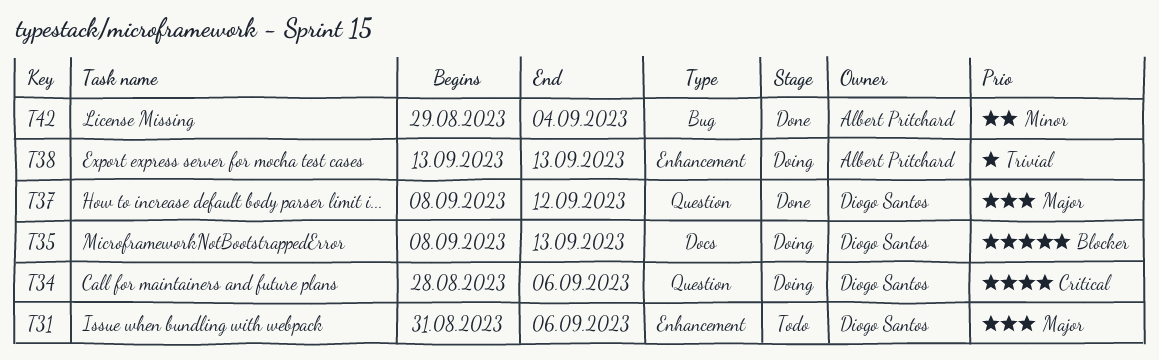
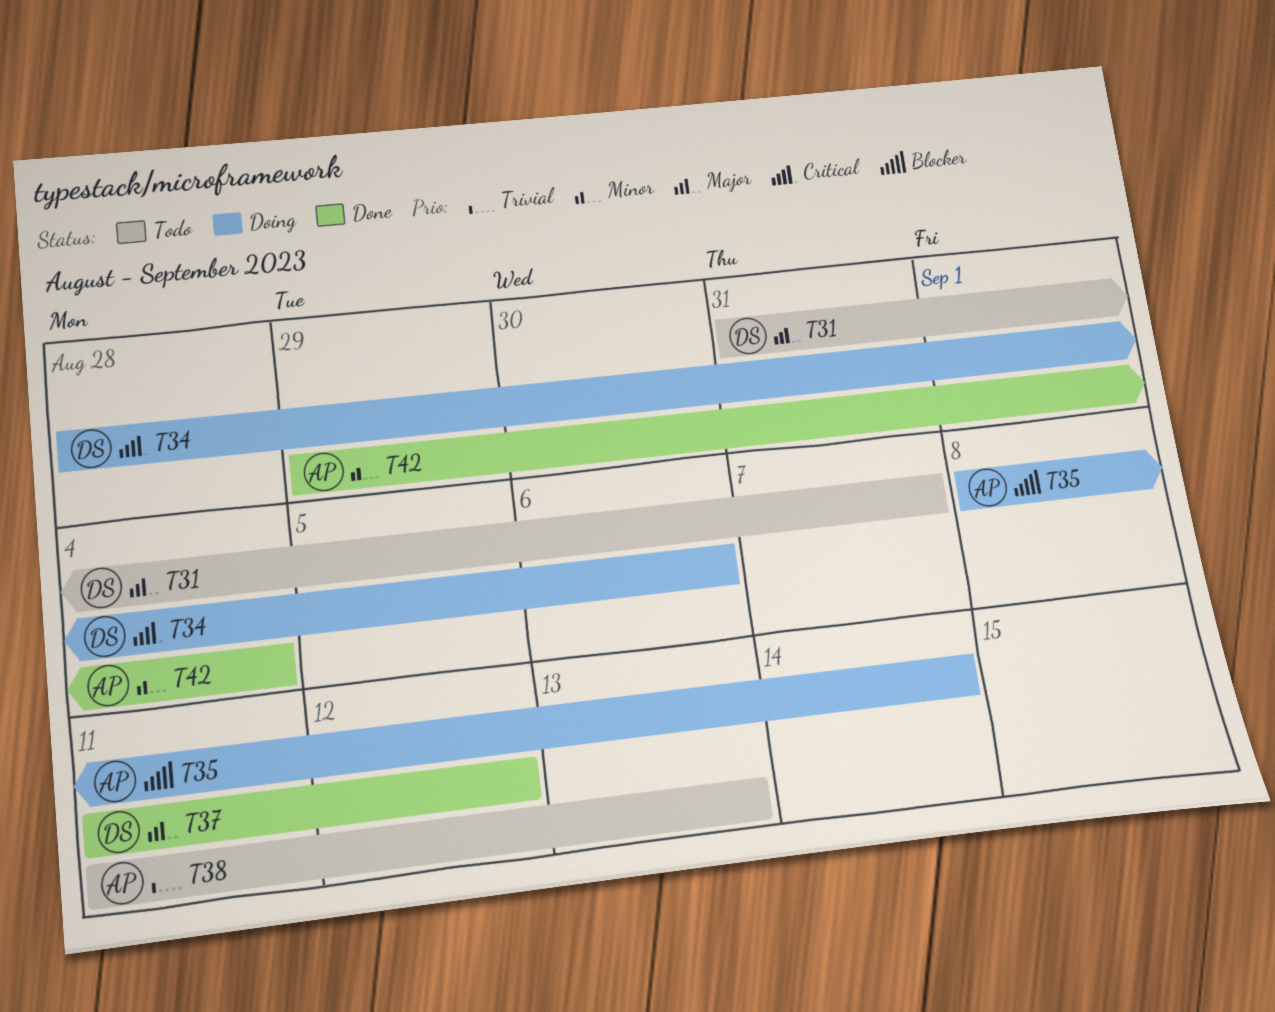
T31, due: Sep 6 -> Sep 7
T35, owner: Diogo Santos -> Albert Pritchard
T35, due: Sep 13 -> Sep 14
T37, start: Sep 8 -> Sep 11
T38, status: Doing -> Todo
T38, start: Sep 13 -> Sep 11

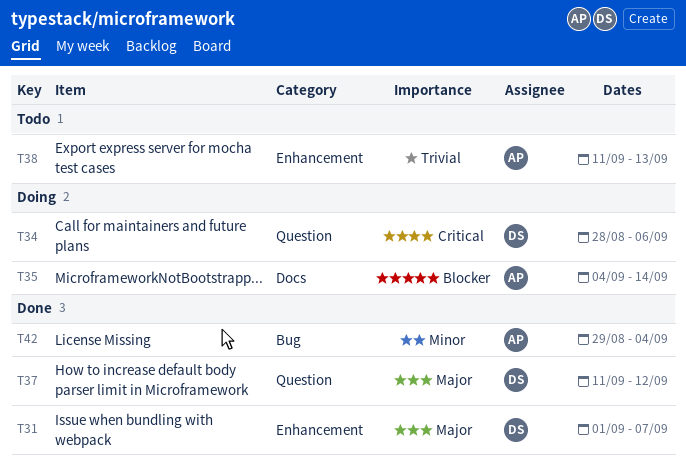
T31, status: Todo -> Done
T31, start: Aug 31 -> Sep 1
T35, start: Sep 8 -> Sep 4

